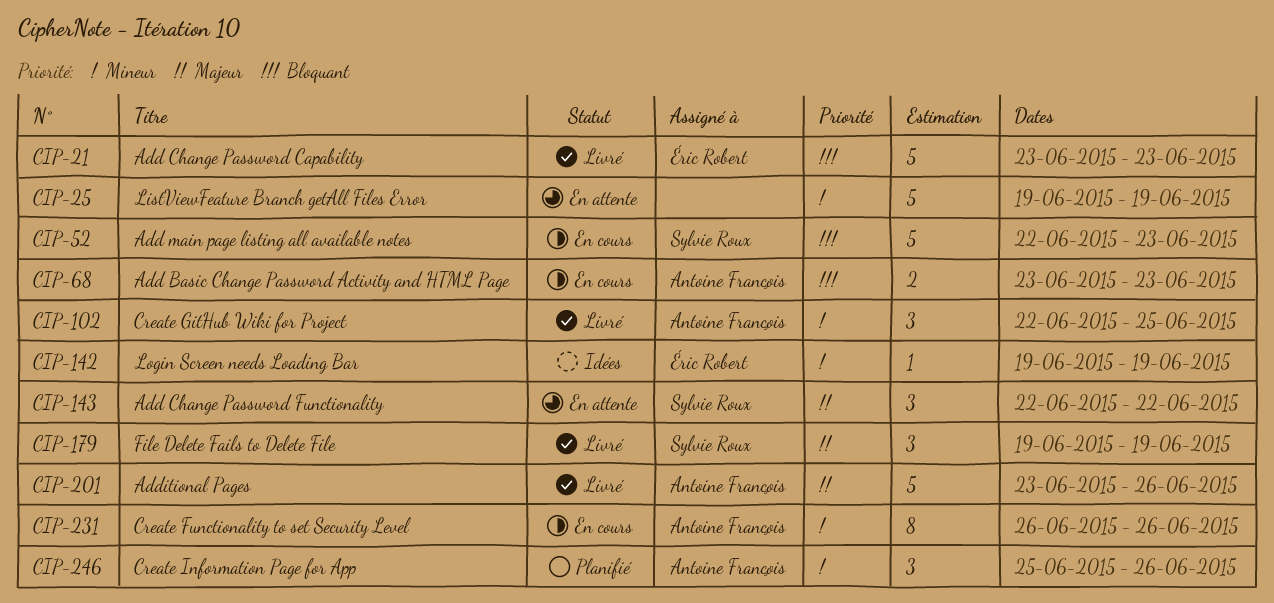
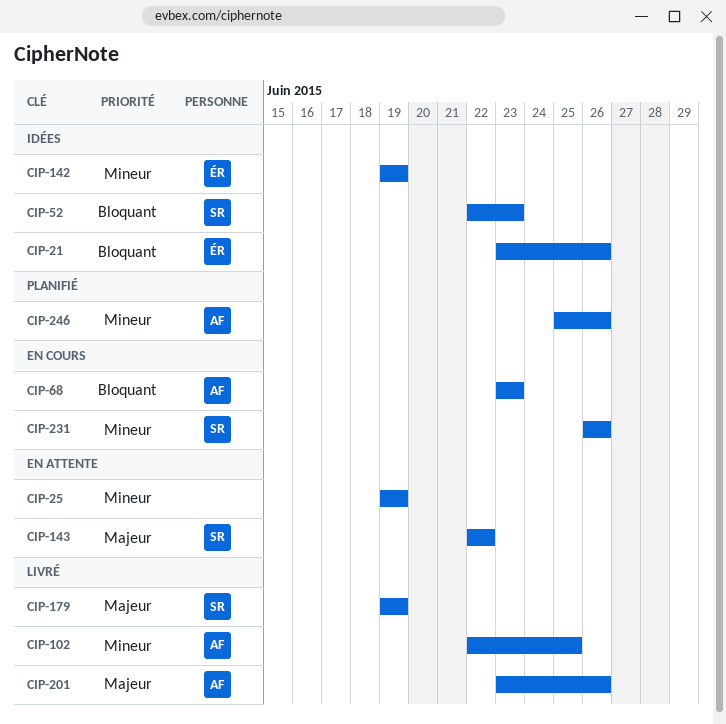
CIP-21, status: Livré -> Idées
CIP-21, due: Jun 23 -> Jun 26
CIP-52, status: En cours -> Idées
CIP-231, owner: Antoine François -> Sylvie Roux

